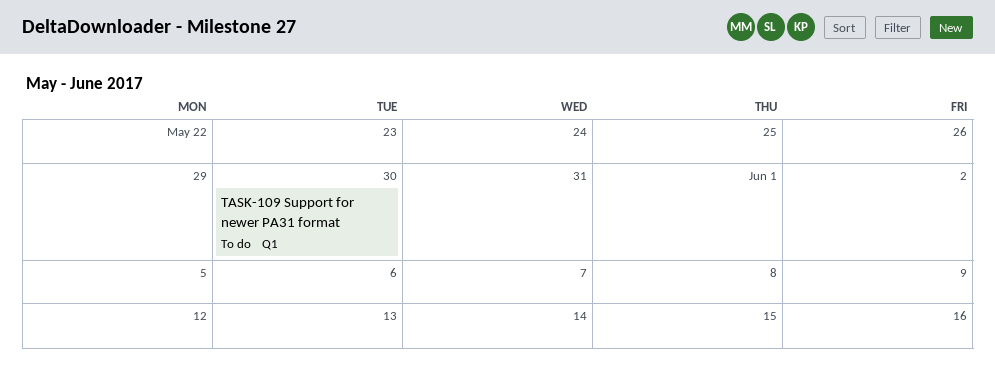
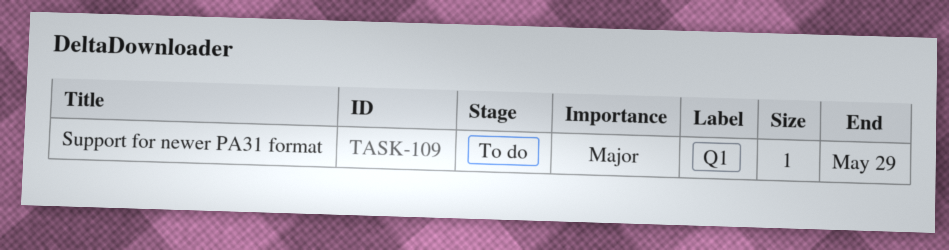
TASK-109, due: May 30 -> May 29

